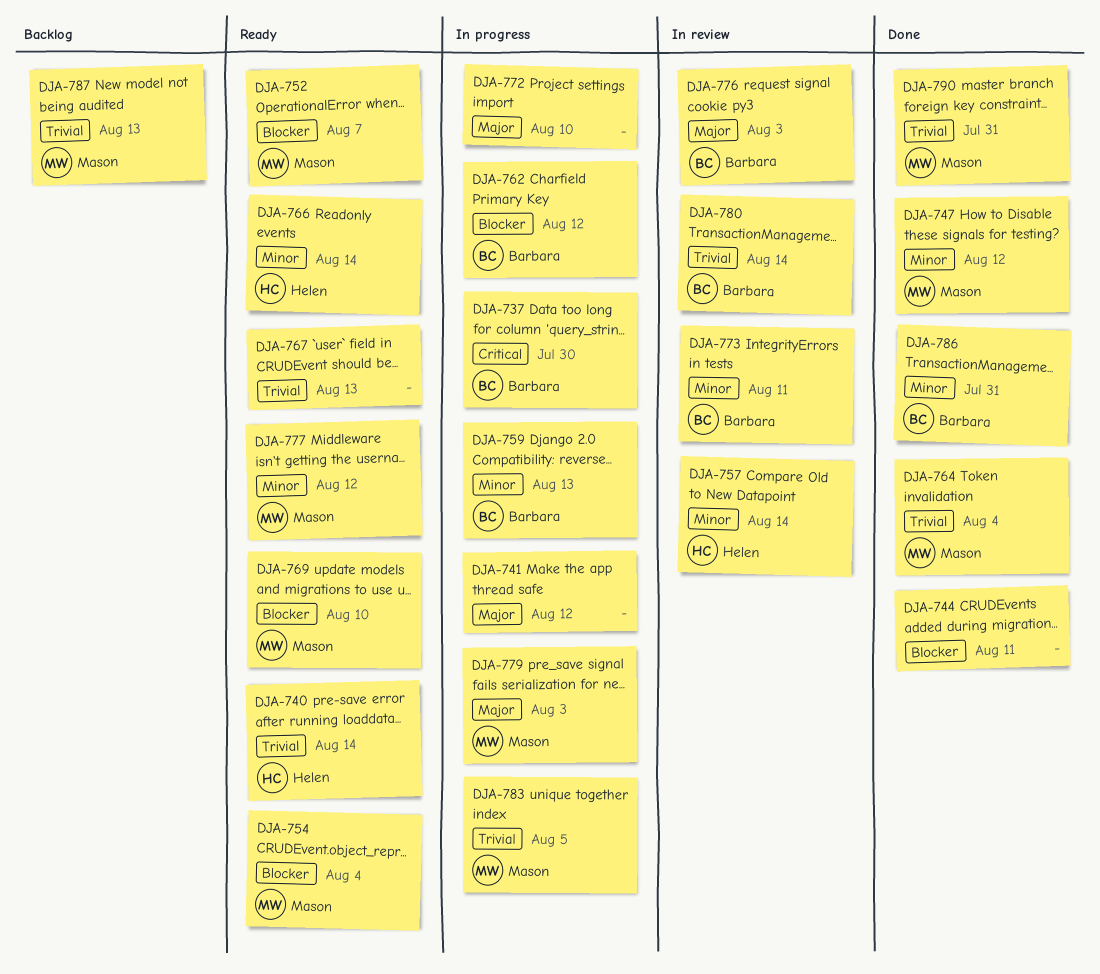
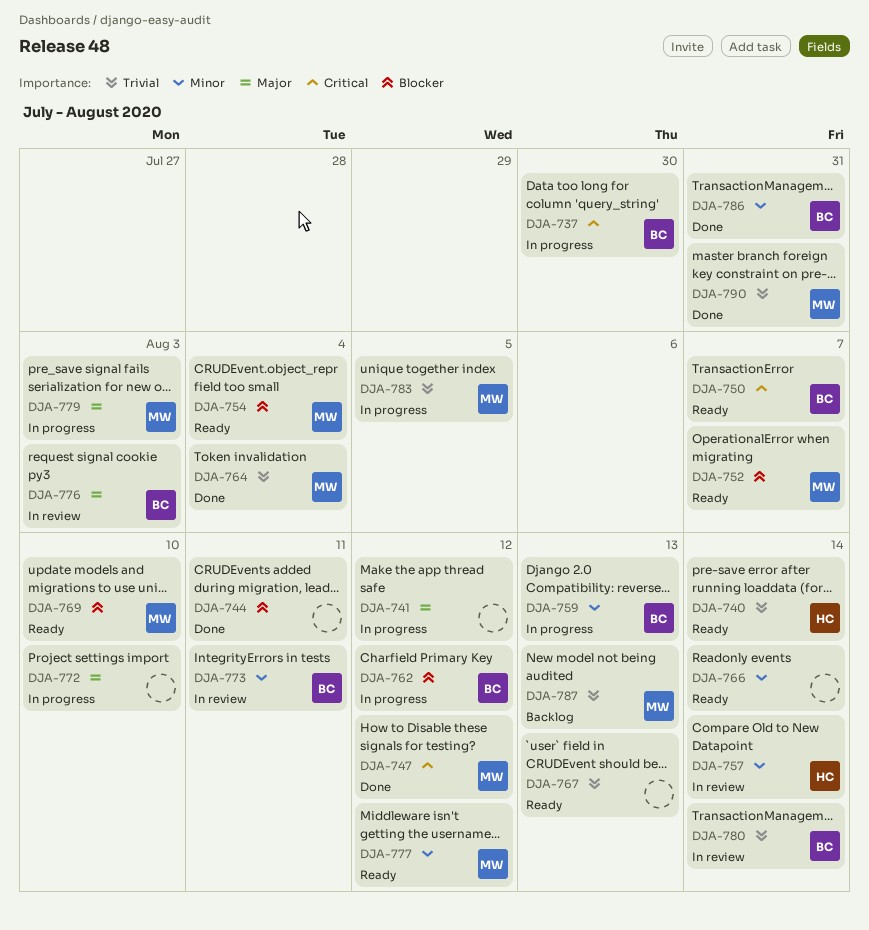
DJA-747, priority: Minor -> Critical
DJA-750: none -> present
DJA-766, owner: Helen -> none

